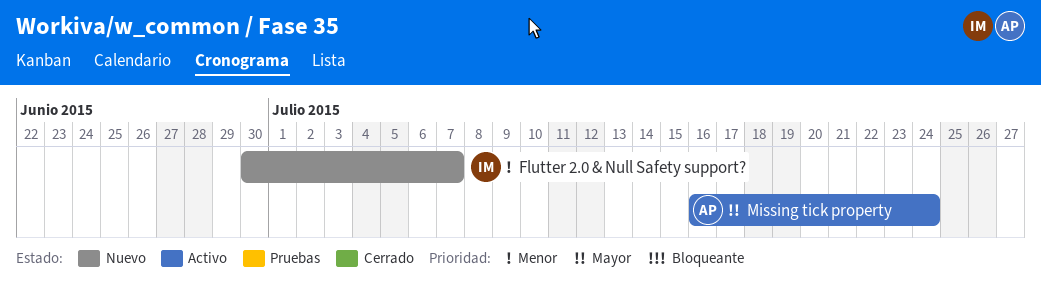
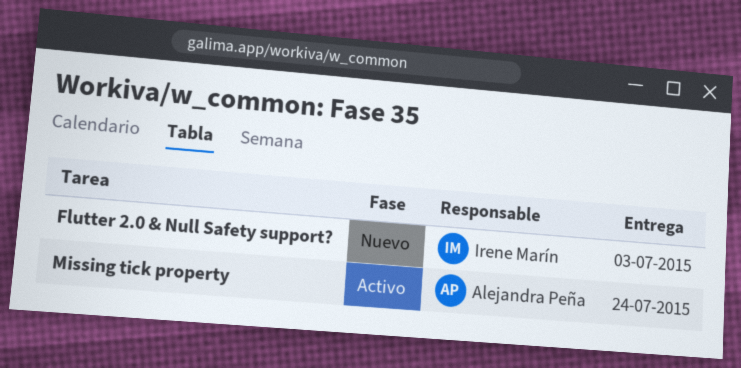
Flutter 2.0 & Null Safety support?, due: Jul 7 -> Jul 3

